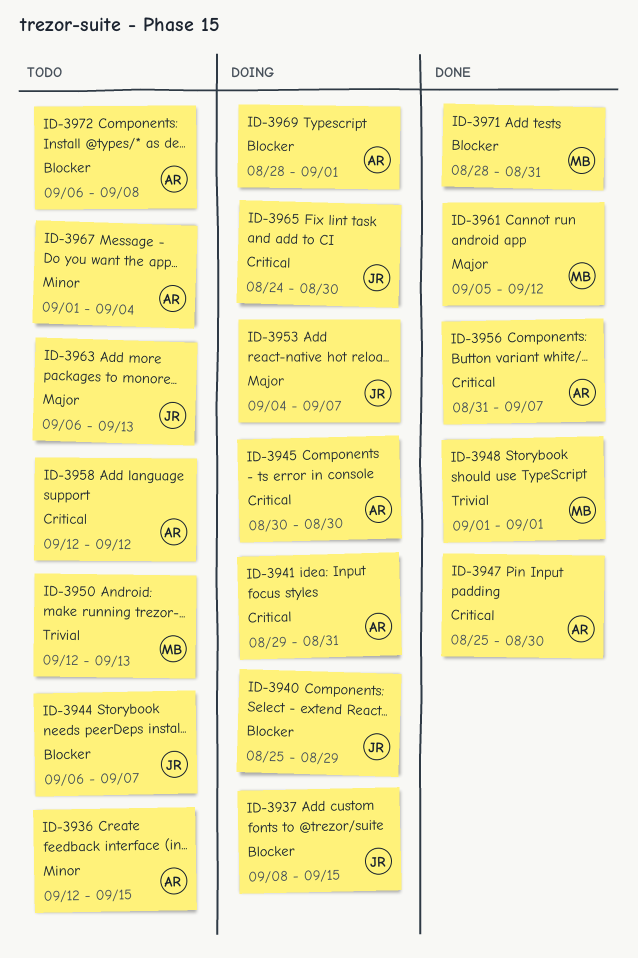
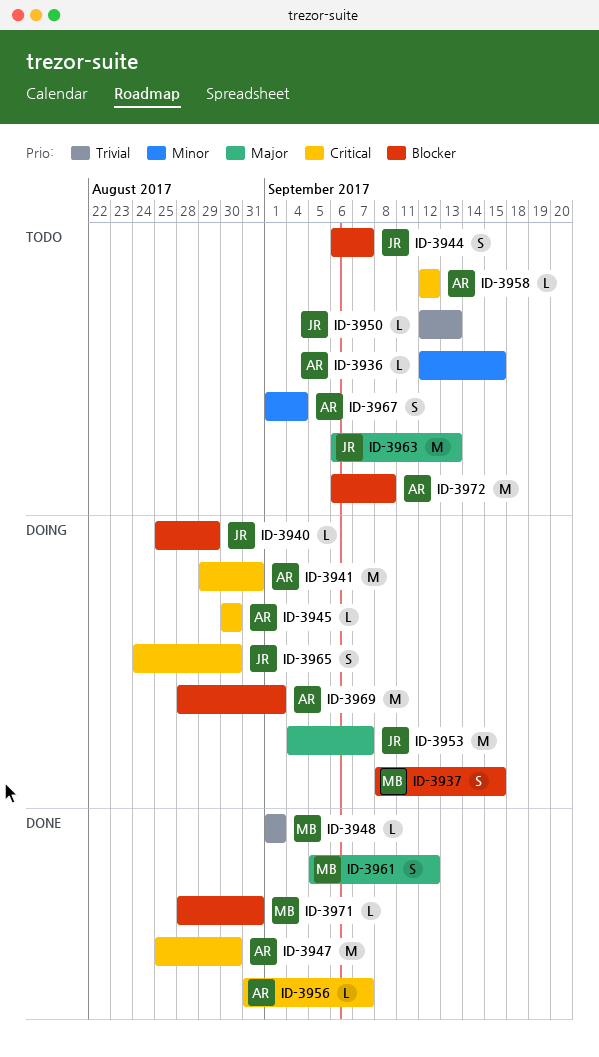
ID-3937, owner: JR -> MB
ID-3950, owner: MB -> JR

